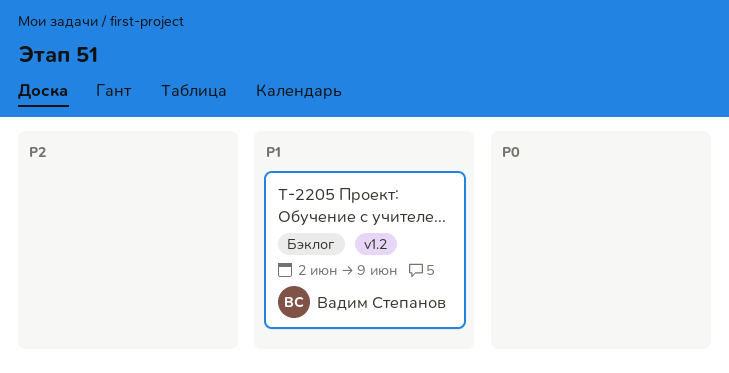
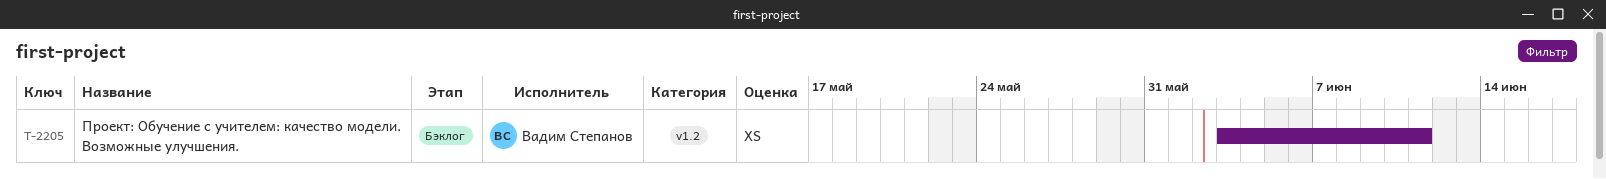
T-2205, start: Jun 2 -> Jun 3
T-2205, due: Jun 9 -> Jun 11

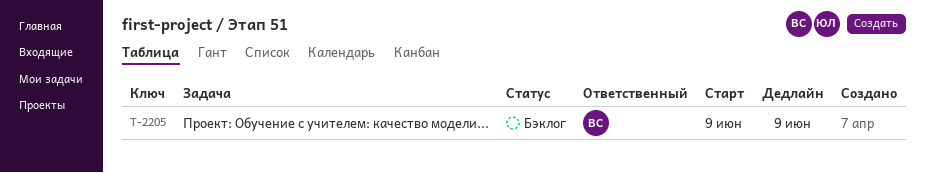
T-2205, start: Jun 3 -> Jun 9
T-2205, due: Jun 11 -> Jun 9

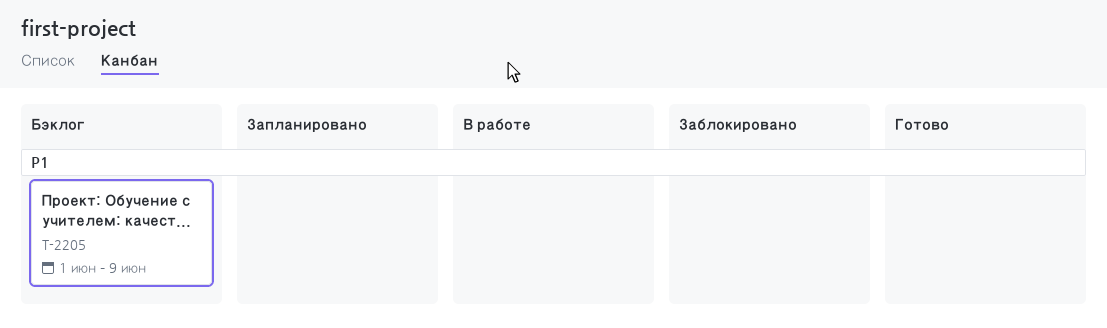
T-2205, start: Jun 9 -> Jun 1

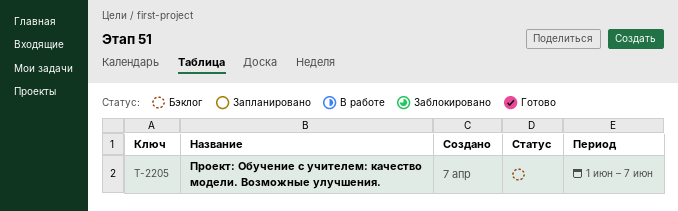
T-2205, due: Jun 9 -> Jun 7

